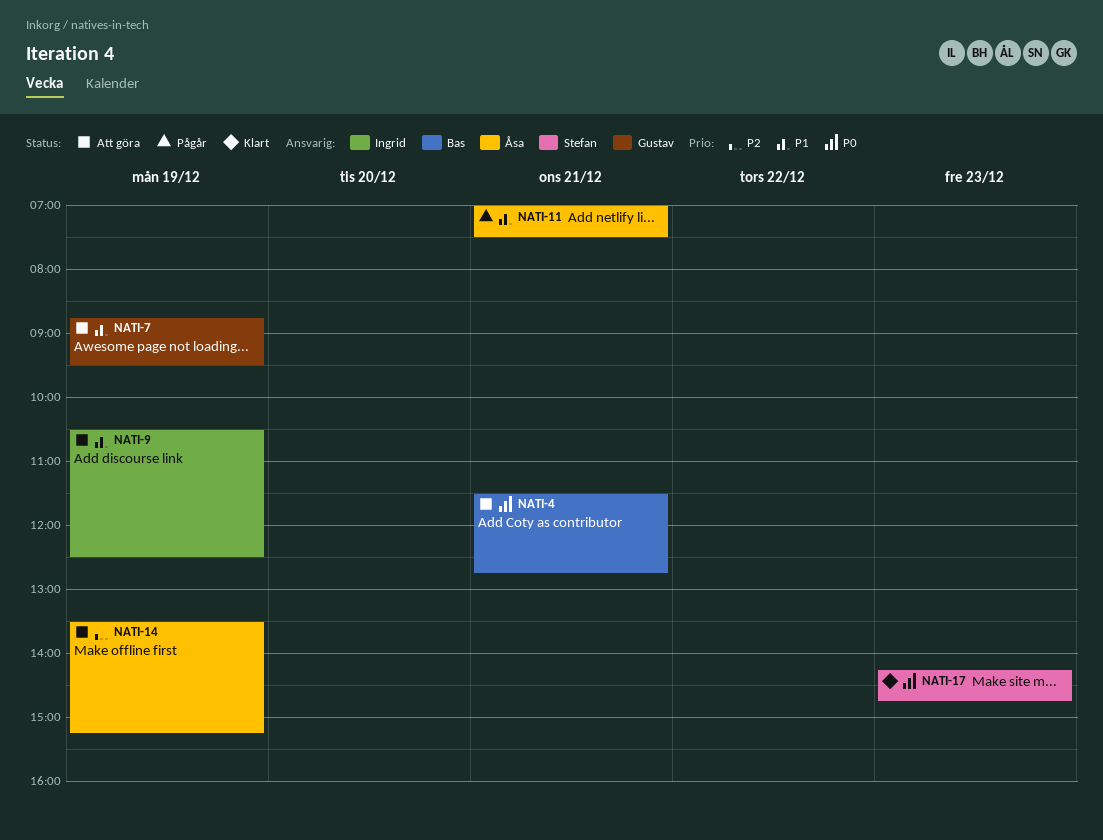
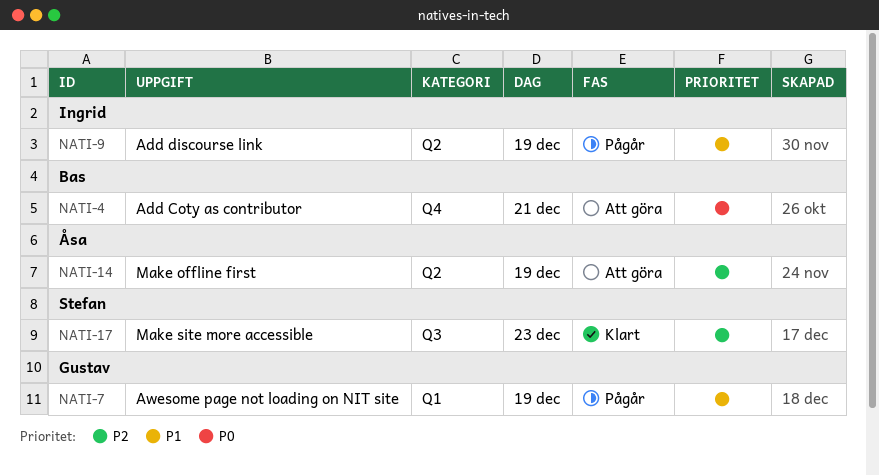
NATI-7, status: Att göra -> Pågår
NATI-9, status: Att göra -> Pågår
NATI-11: present -> none
NATI-17, priority: P0 -> P2

